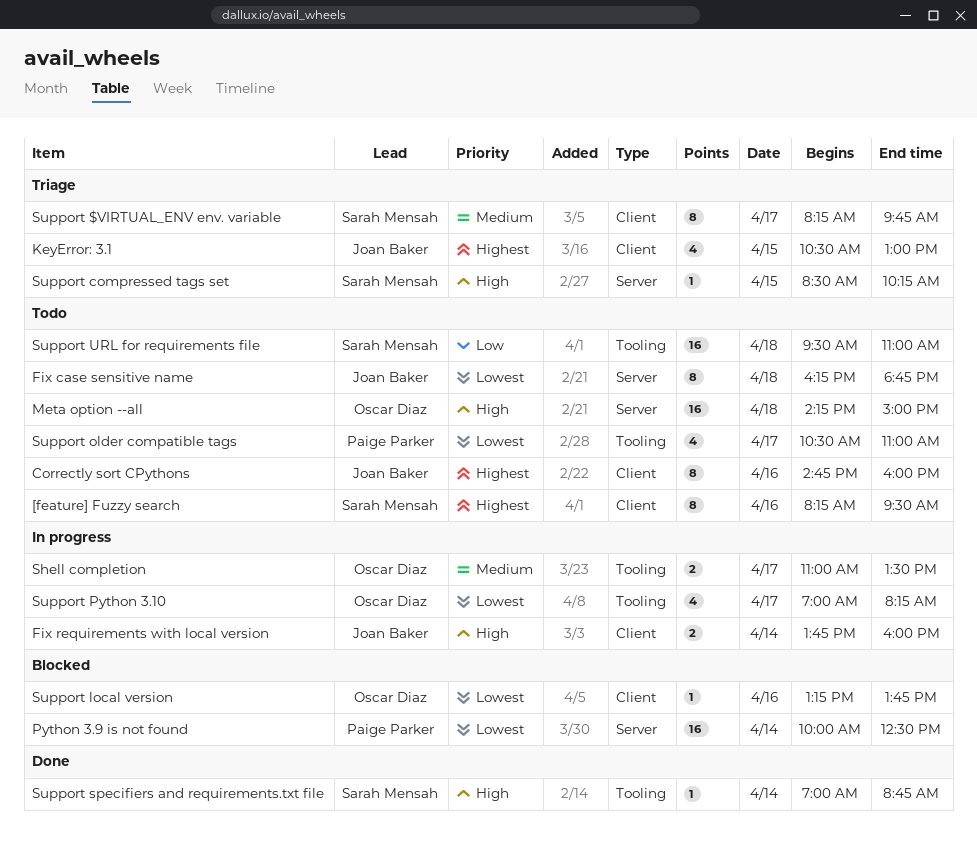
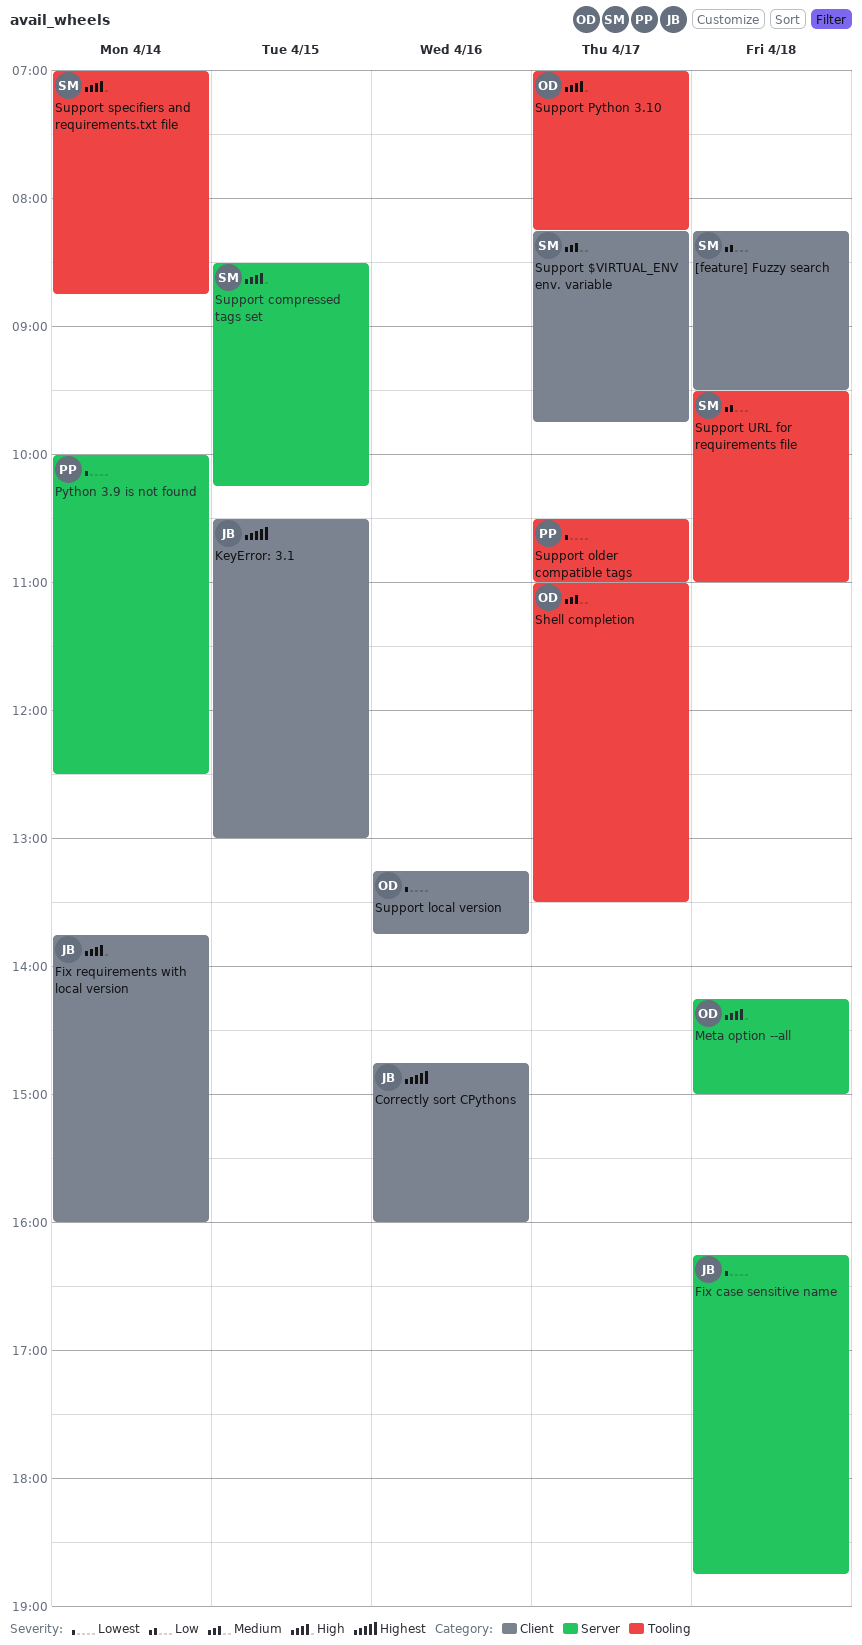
[feature] Fuzzy search, priority: Highest -> Low
[feature] Fuzzy search, day: Apr 16 -> Apr 18
Support Python 3.10, priority: Lowest -> High

